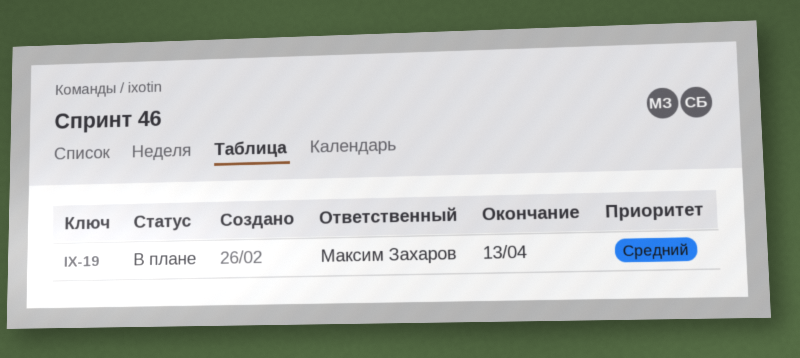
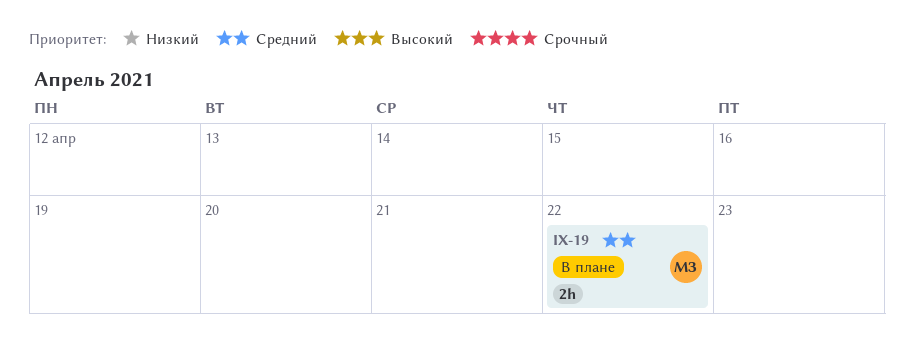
IX-19, due: Apr 13 -> Apr 22

